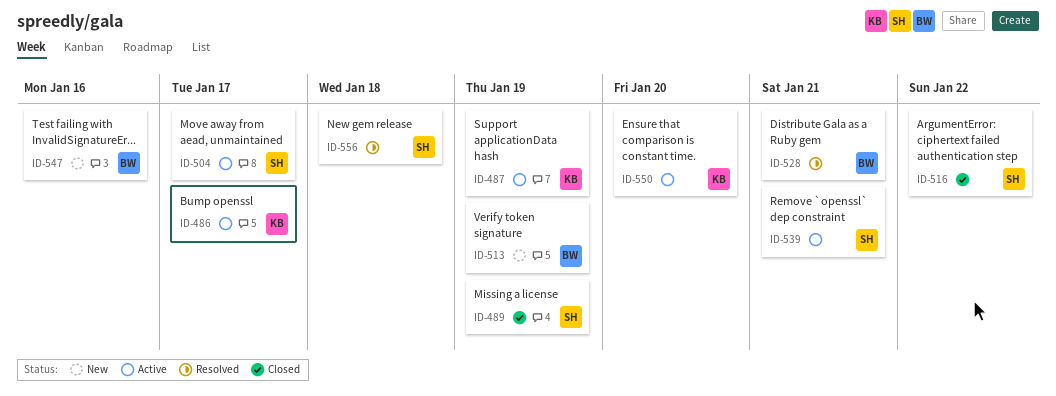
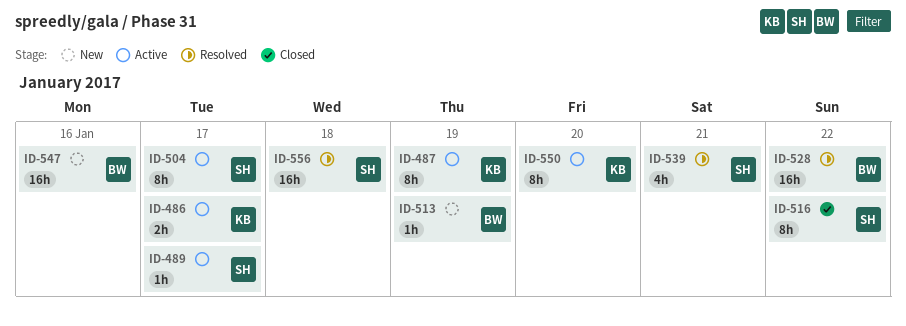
ID-489, status: Closed -> Active
ID-489, due: Jan 19 -> Jan 17
ID-528, due: Jan 21 -> Jan 22
ID-539, status: Active -> Resolved

